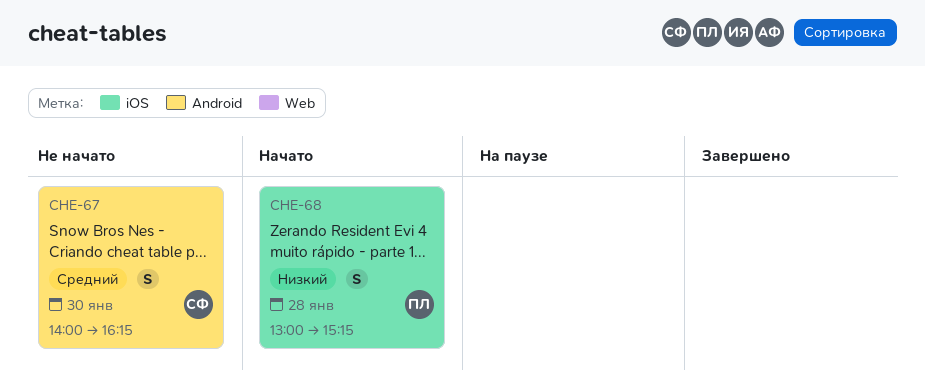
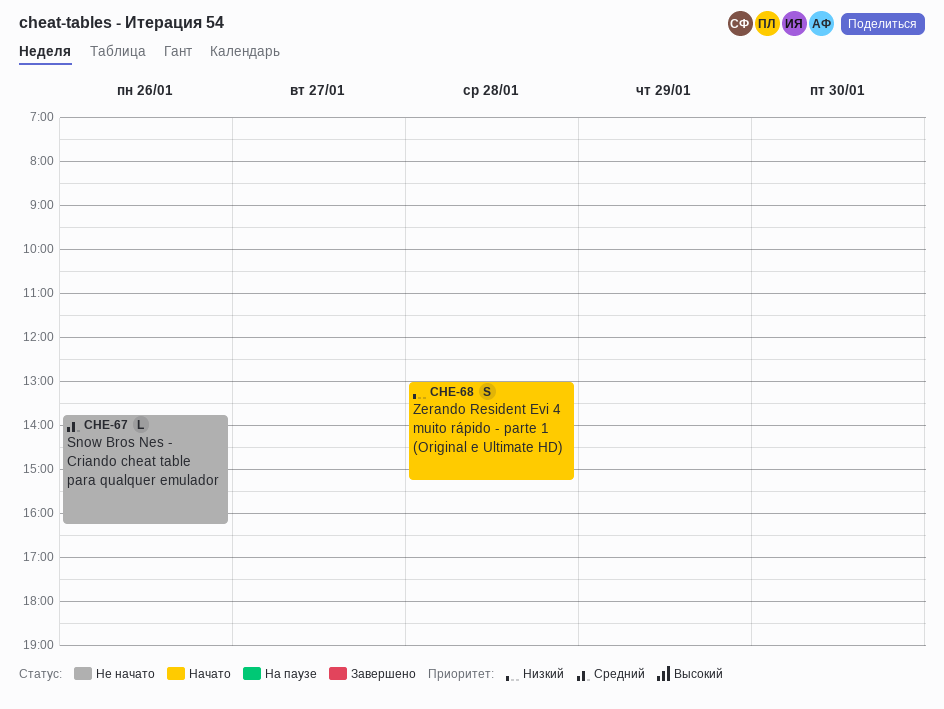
CHE-67, estimate: S -> L
CHE-67, day: Jan 30 -> Jan 26
CHE-67, begins: 14:00 -> 13:45

